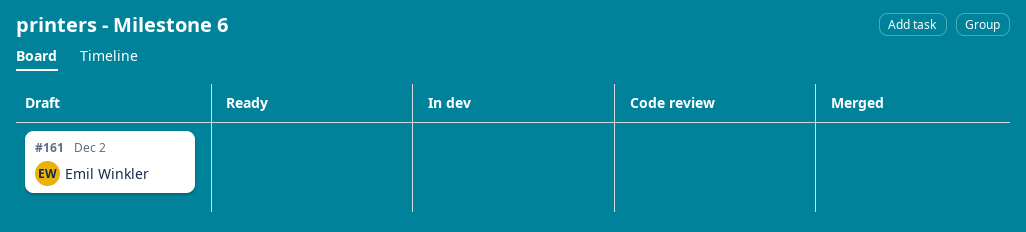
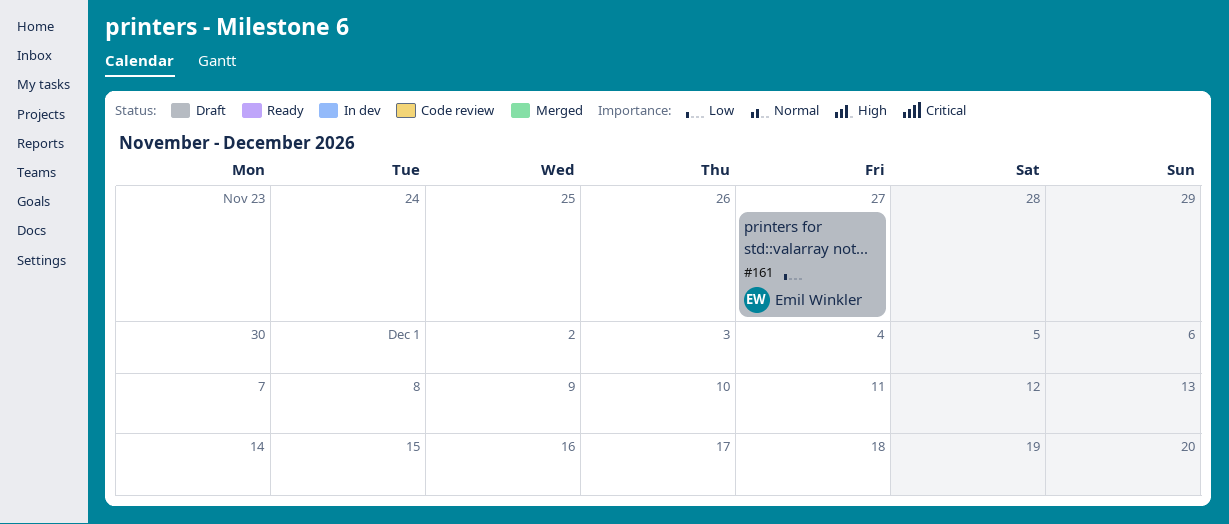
#161, due: Dec 2 -> Nov 27

